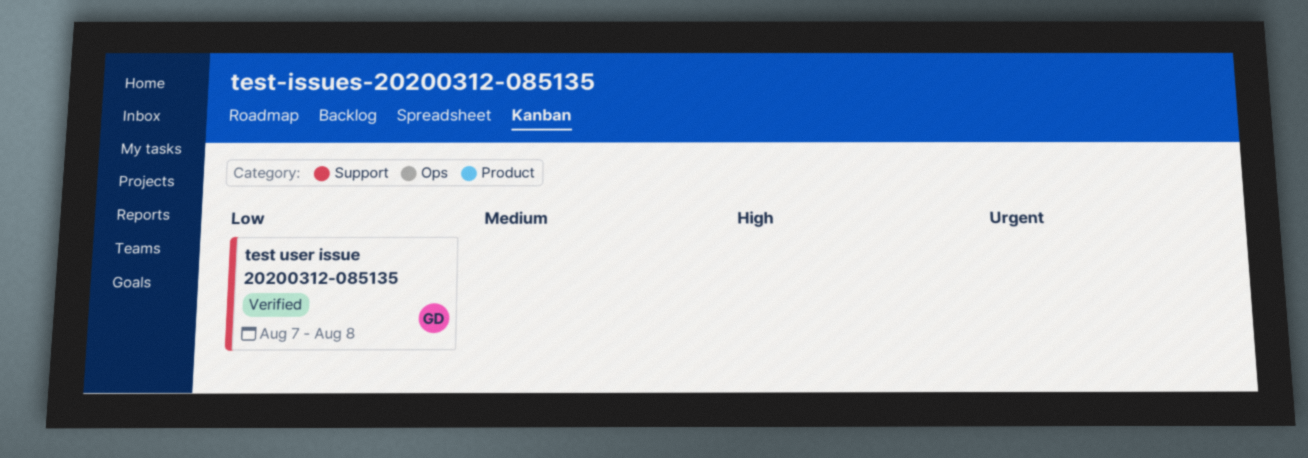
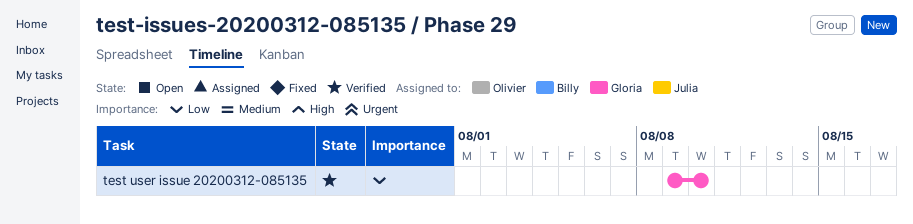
test user issue 20200312-085135, start: Aug 7 -> Aug 9
test user issue 20200312-085135, due: Aug 8 -> Aug 10

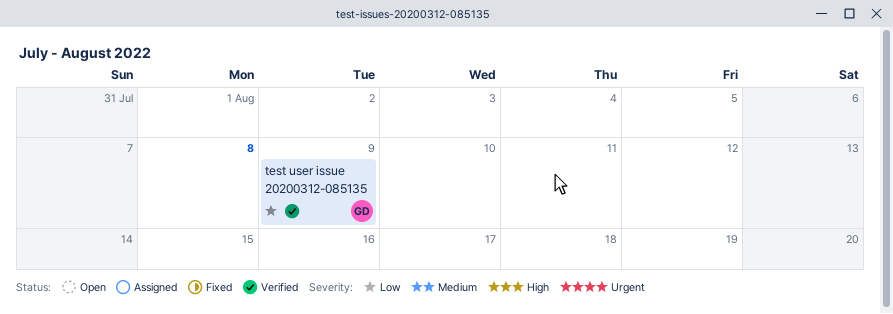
test user issue 20200312-085135, due: Aug 10 -> Aug 9

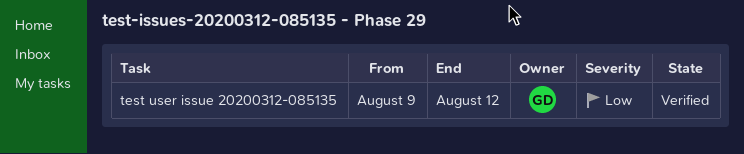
test user issue 20200312-085135, due: Aug 9 -> Aug 12

